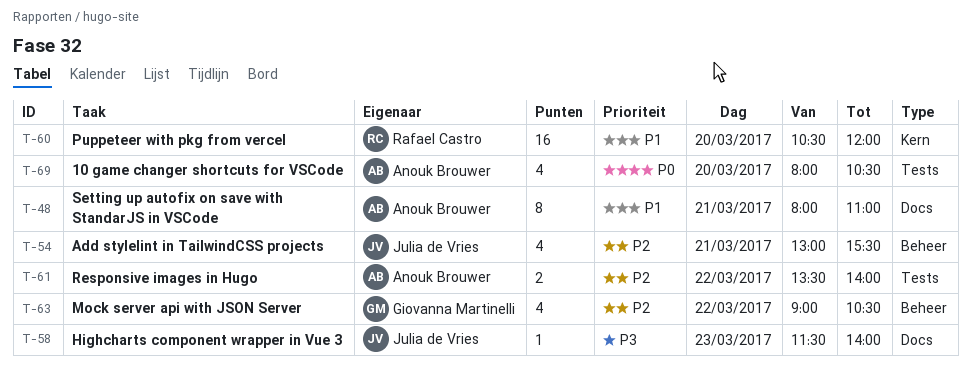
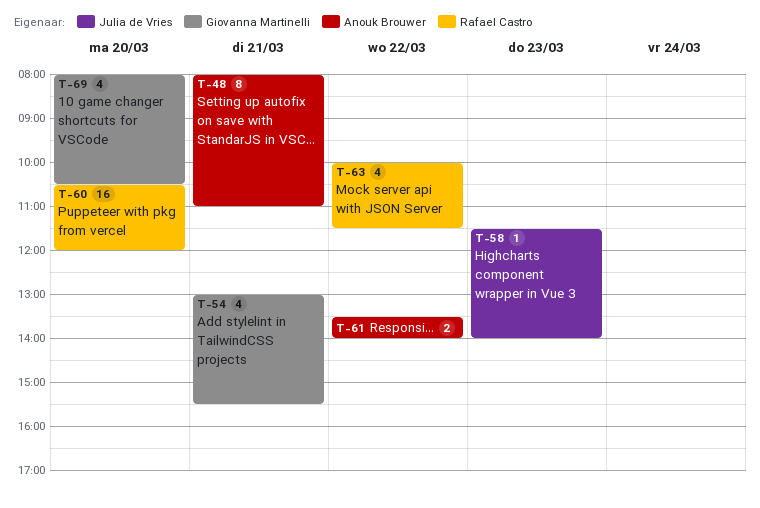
T-54, owner: Julia de Vries -> Giovanna Martinelli
T-63, owner: Giovanna Martinelli -> Rafael Castro
T-63, begins: 09:00 -> 10:00
T-63, ends: 10:30 -> 11:30
T-69, owner: Anouk Brouwer -> Giovanna Martinelli

